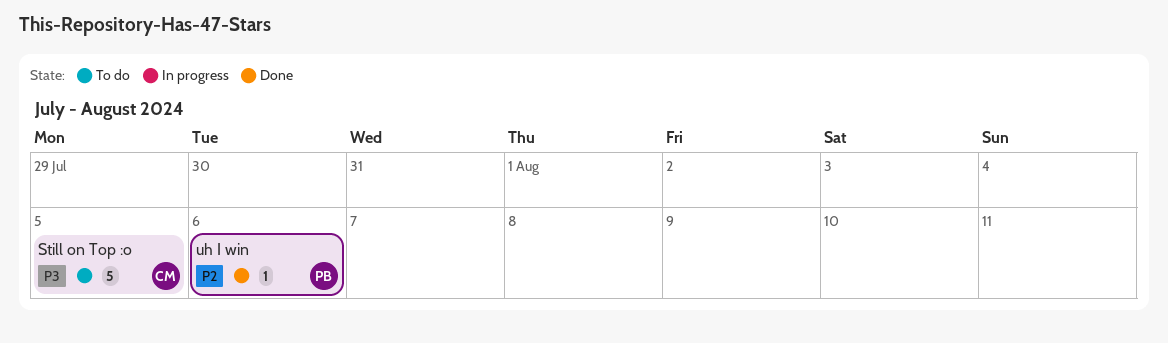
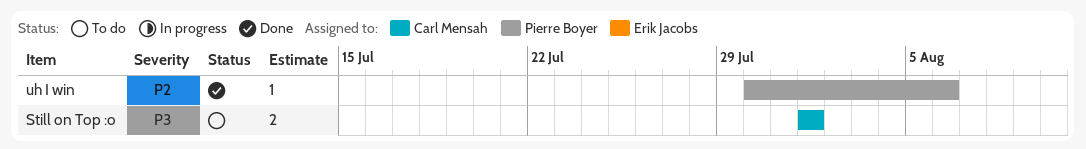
Still on Top :o, estimate: 5 -> 2
Still on Top :o, due: Aug 5 -> Aug 1

